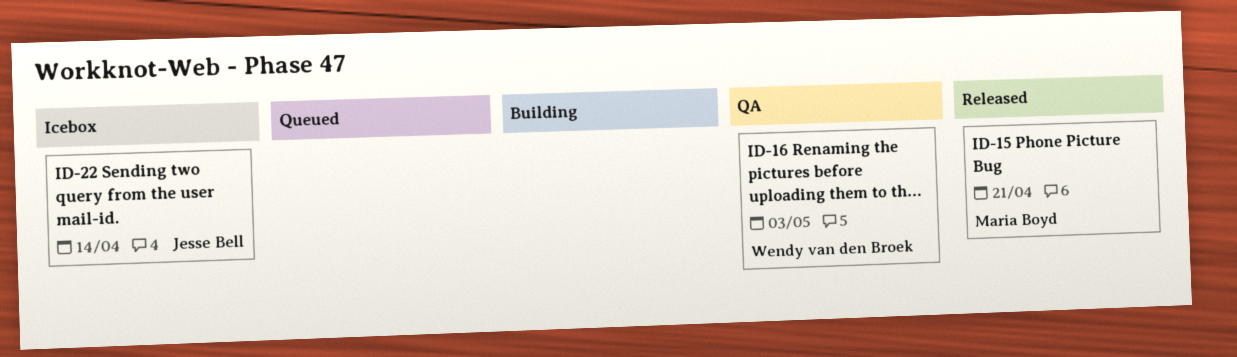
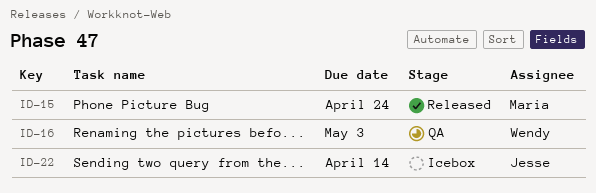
ID-15, due: Apr 21 -> Apr 24

